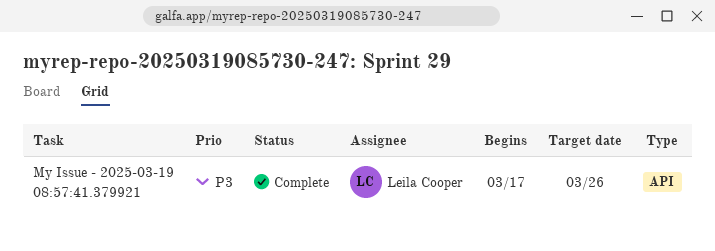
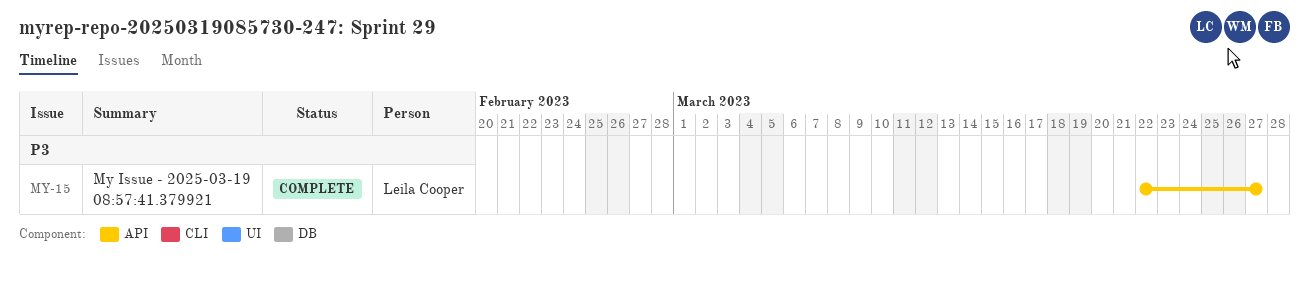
My Issue - 2025-03-19 08:57:41.379921, start: Mar 17 -> Mar 22
My Issue - 2025-03-19 08:57:41.379921, due: Mar 26 -> Mar 27

